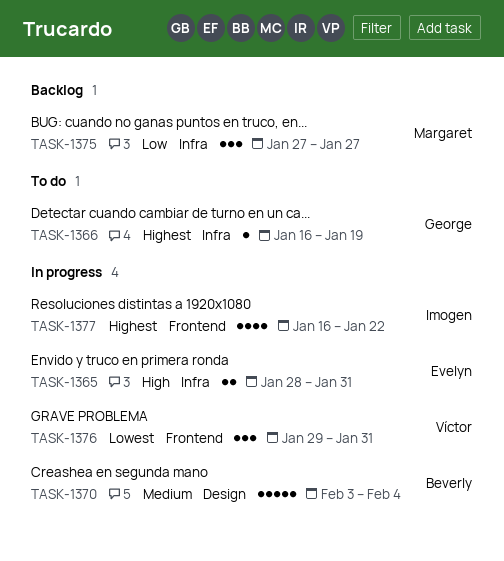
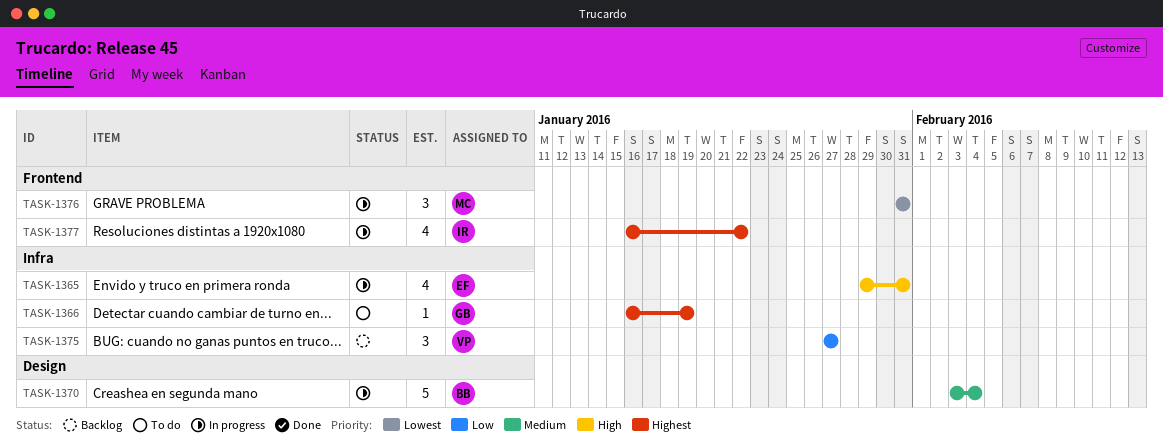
TASK-1365, estimate: 2 -> 4
TASK-1365, start: Jan 28 -> Jan 29
TASK-1375, owner: Margaret -> Víctor
TASK-1376, owner: Víctor -> Margaret
TASK-1376, start: Jan 29 -> Jan 31

